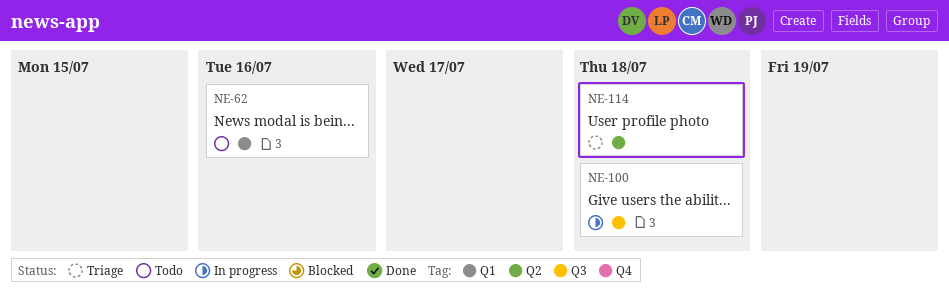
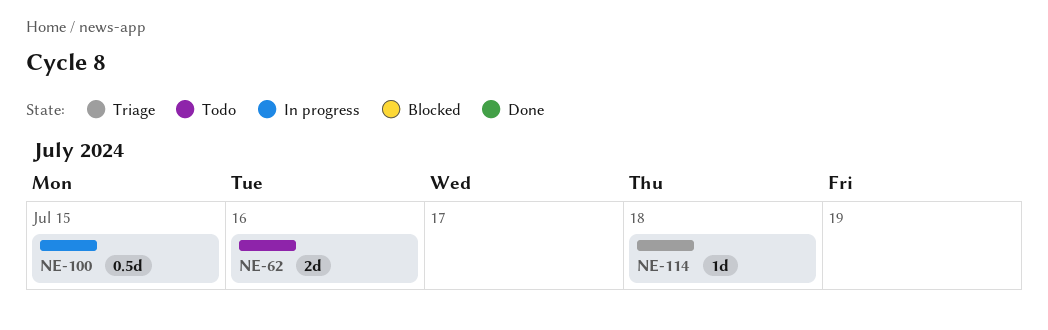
NE-100, due: Jul 18 -> Jul 15

